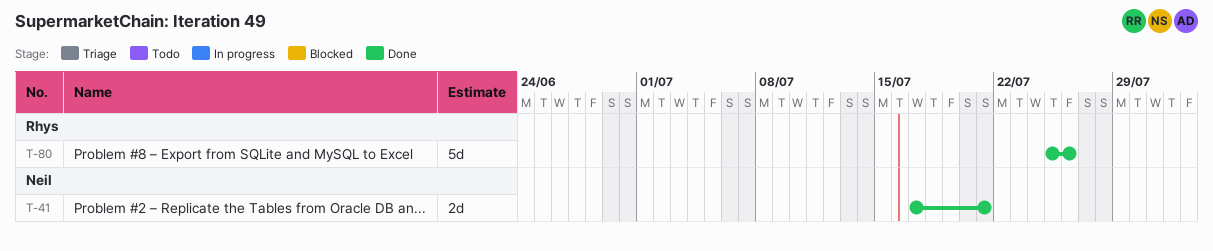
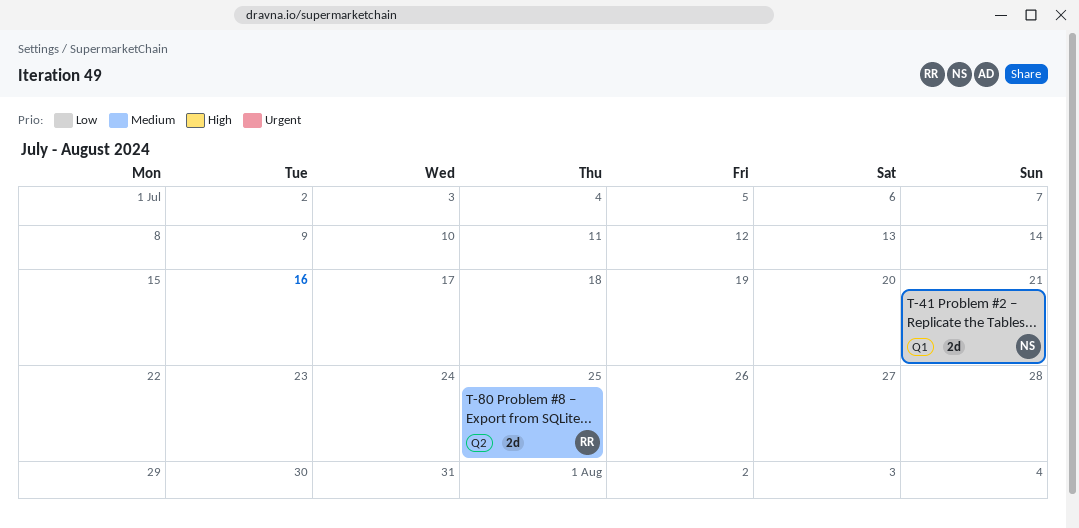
T-80, estimate: 5d -> 2d
T-80, due: Jul 26 -> Jul 25

